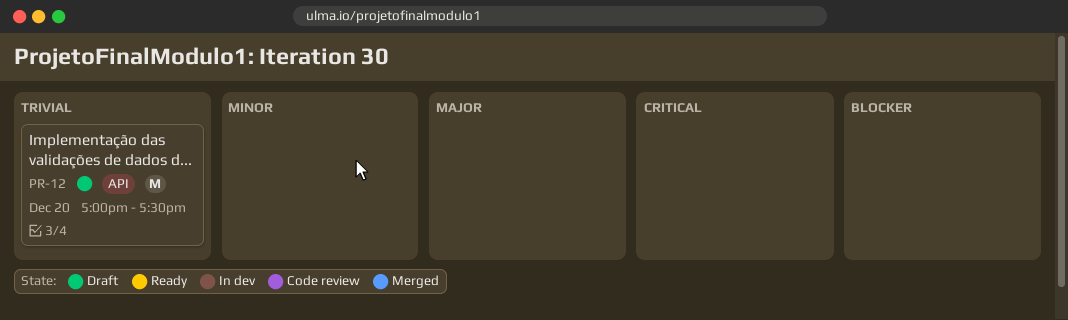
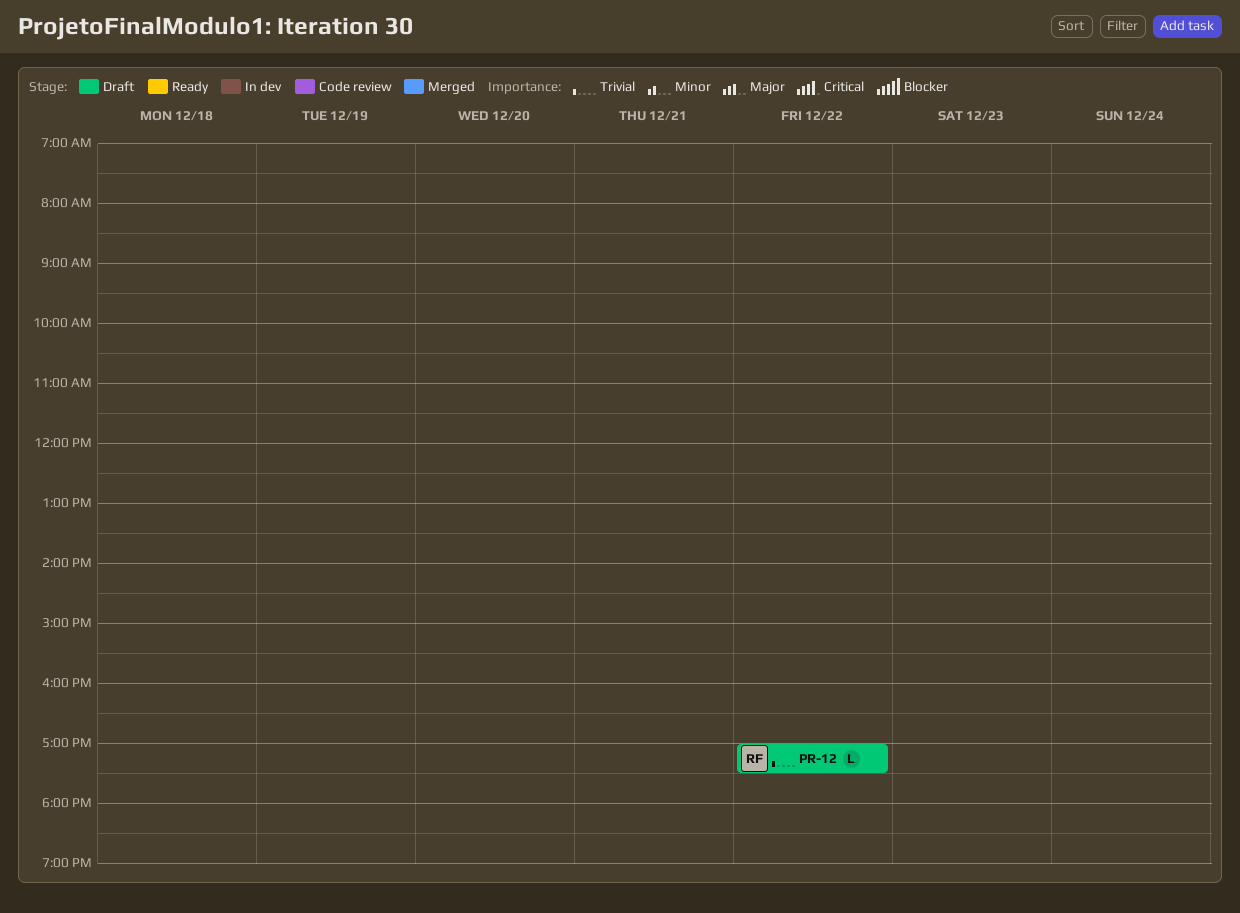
PR-12, estimate: M -> L
PR-12, day: Dec 20 -> Dec 22

